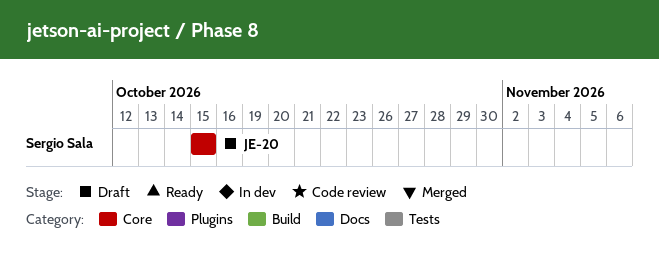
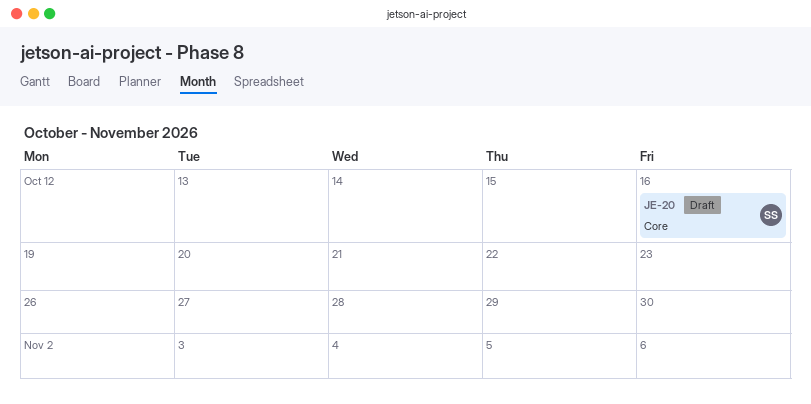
JE-20, due: Oct 15 -> Oct 16

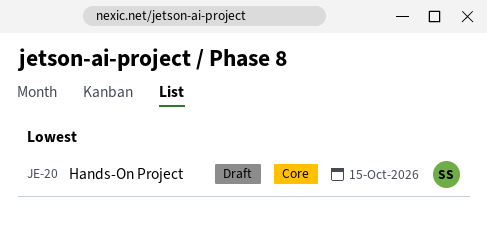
JE-20, due: Oct 16 -> Oct 15

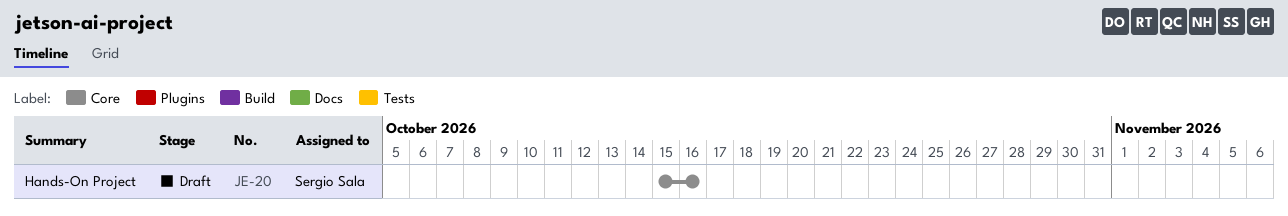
JE-20, due: Oct 15 -> Oct 16

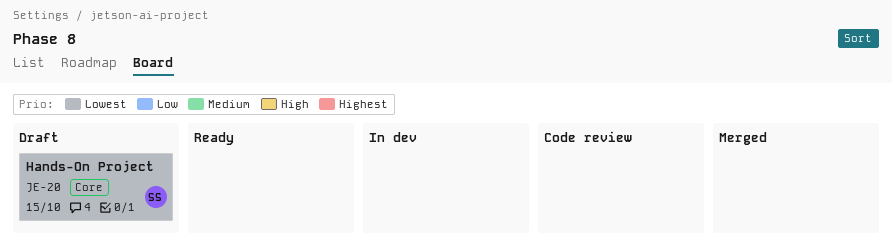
JE-20, due: Oct 16 -> Oct 15

